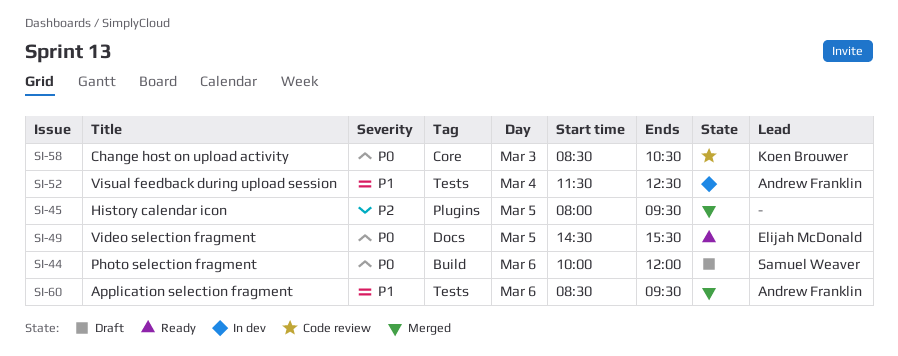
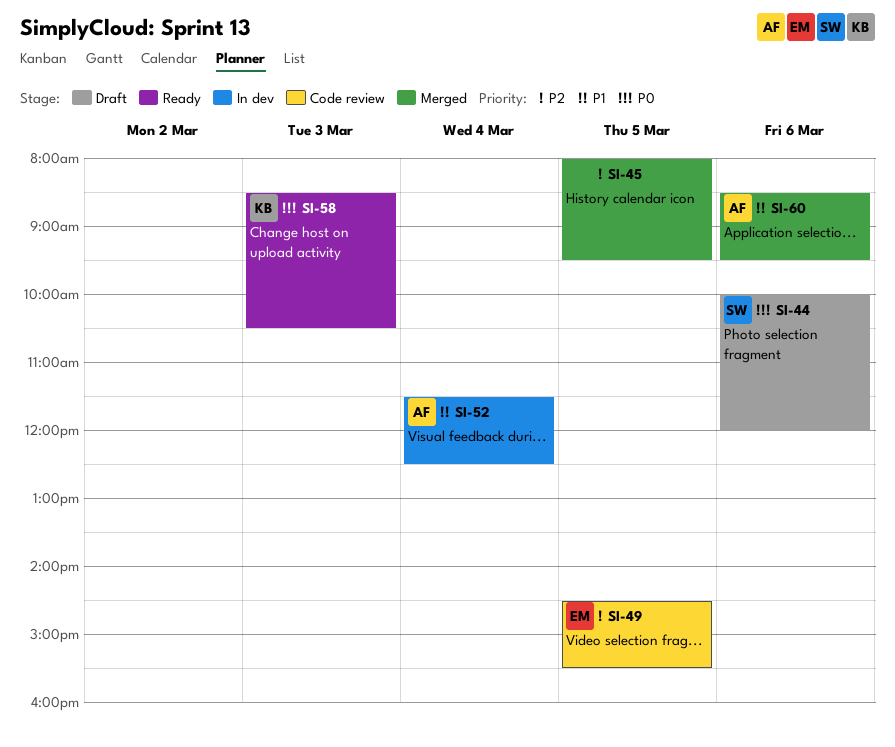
SI-49, status: Ready -> Code review
SI-49, priority: P0 -> P2
SI-58, status: Code review -> Ready

